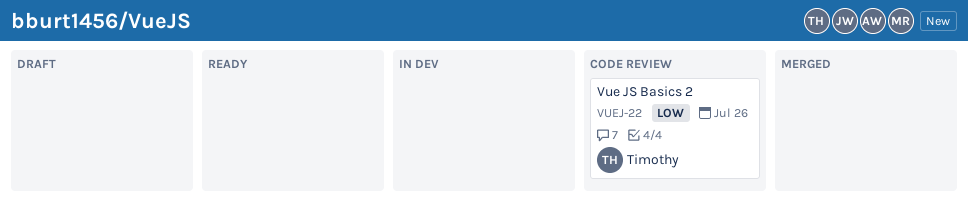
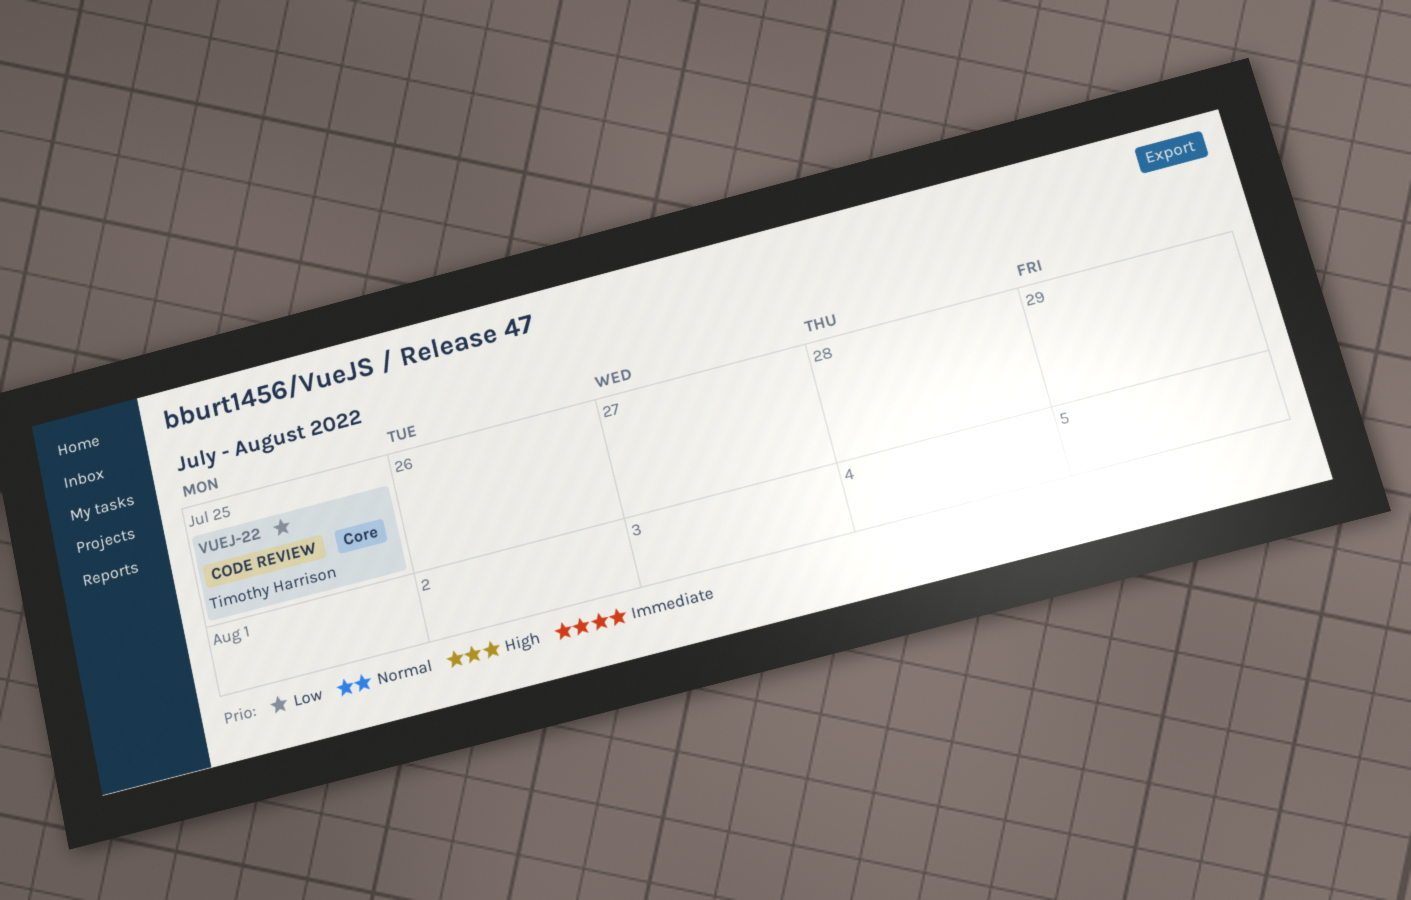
VUEJ-22, due: Jul 26 -> Jul 25

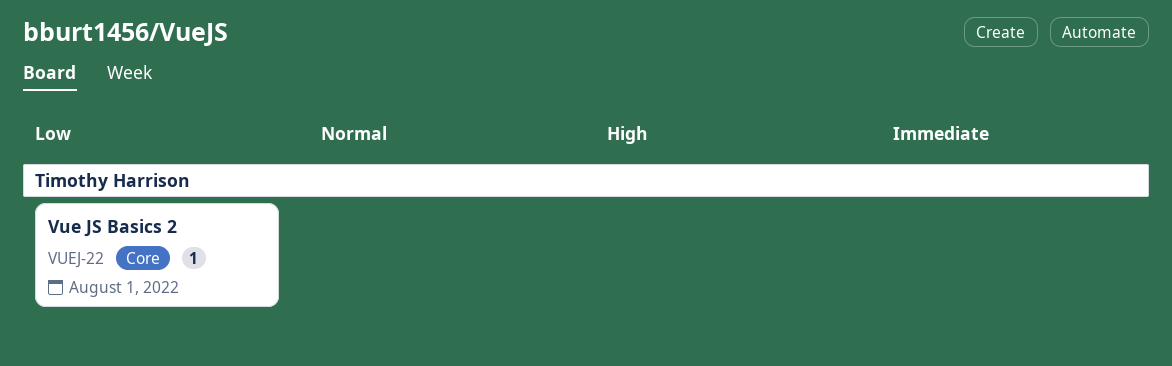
VUEJ-22, due: Jul 25 -> Aug 1

